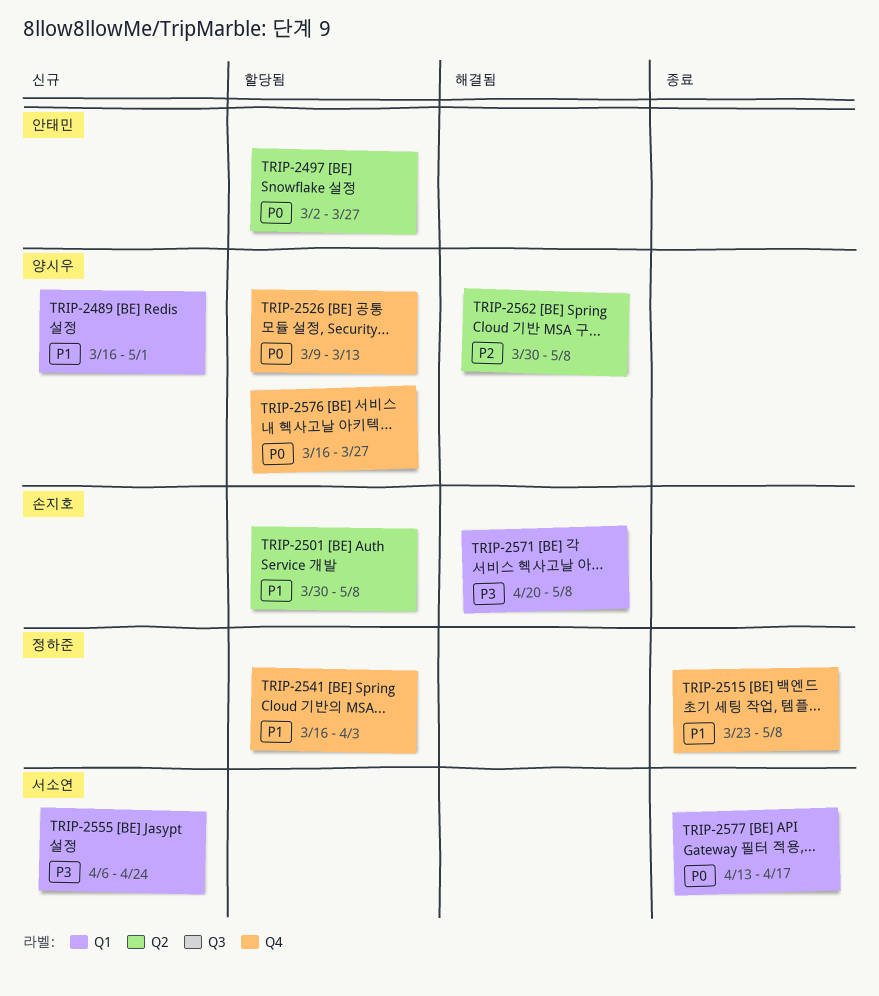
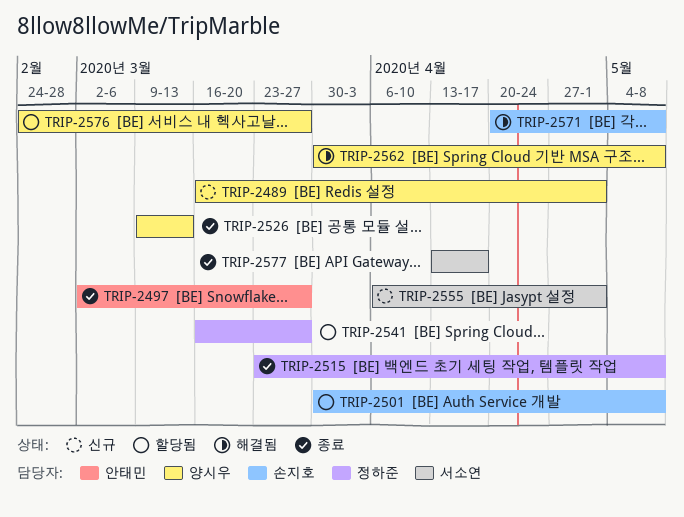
TRIP-2497, status: 할당됨 -> 종료
TRIP-2526, status: 할당됨 -> 종료
TRIP-2541, due: Apr 3 -> Mar 27
TRIP-2555, due: Apr 24 -> May 1
TRIP-2576, start: Mar 16 -> Feb 24

